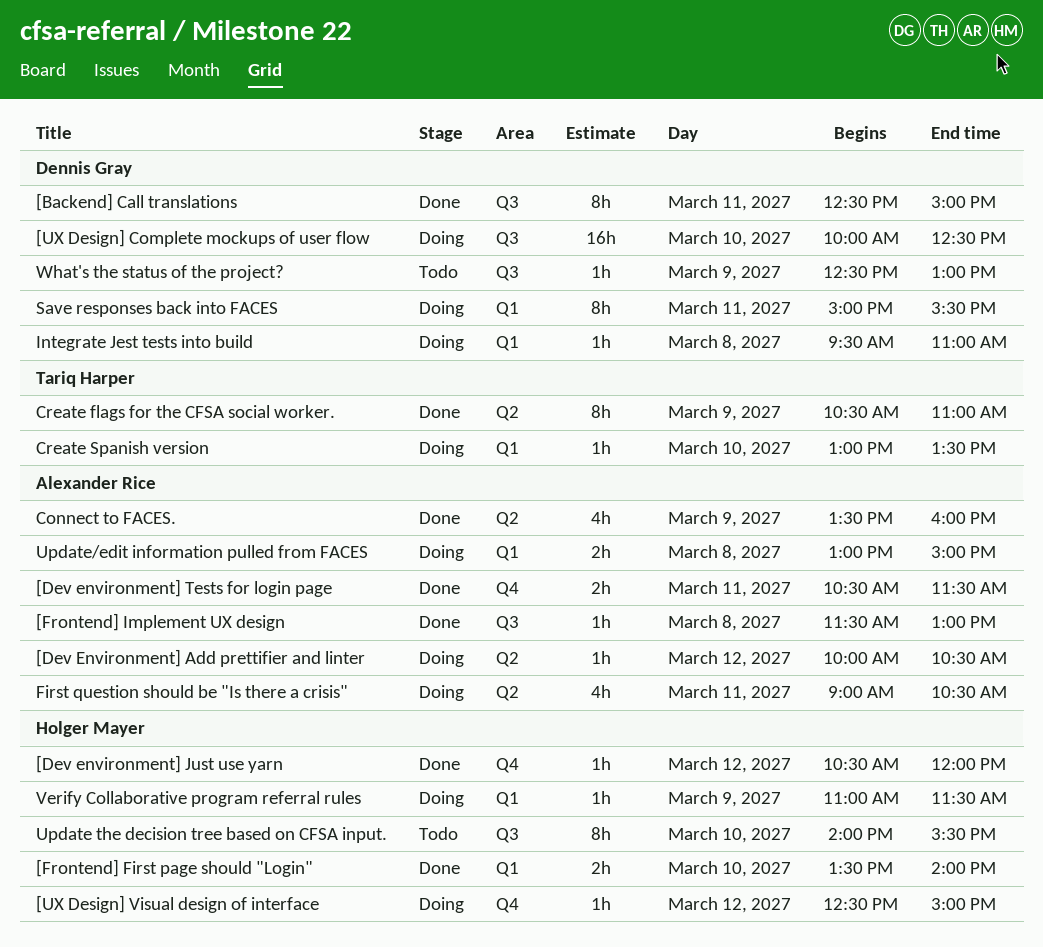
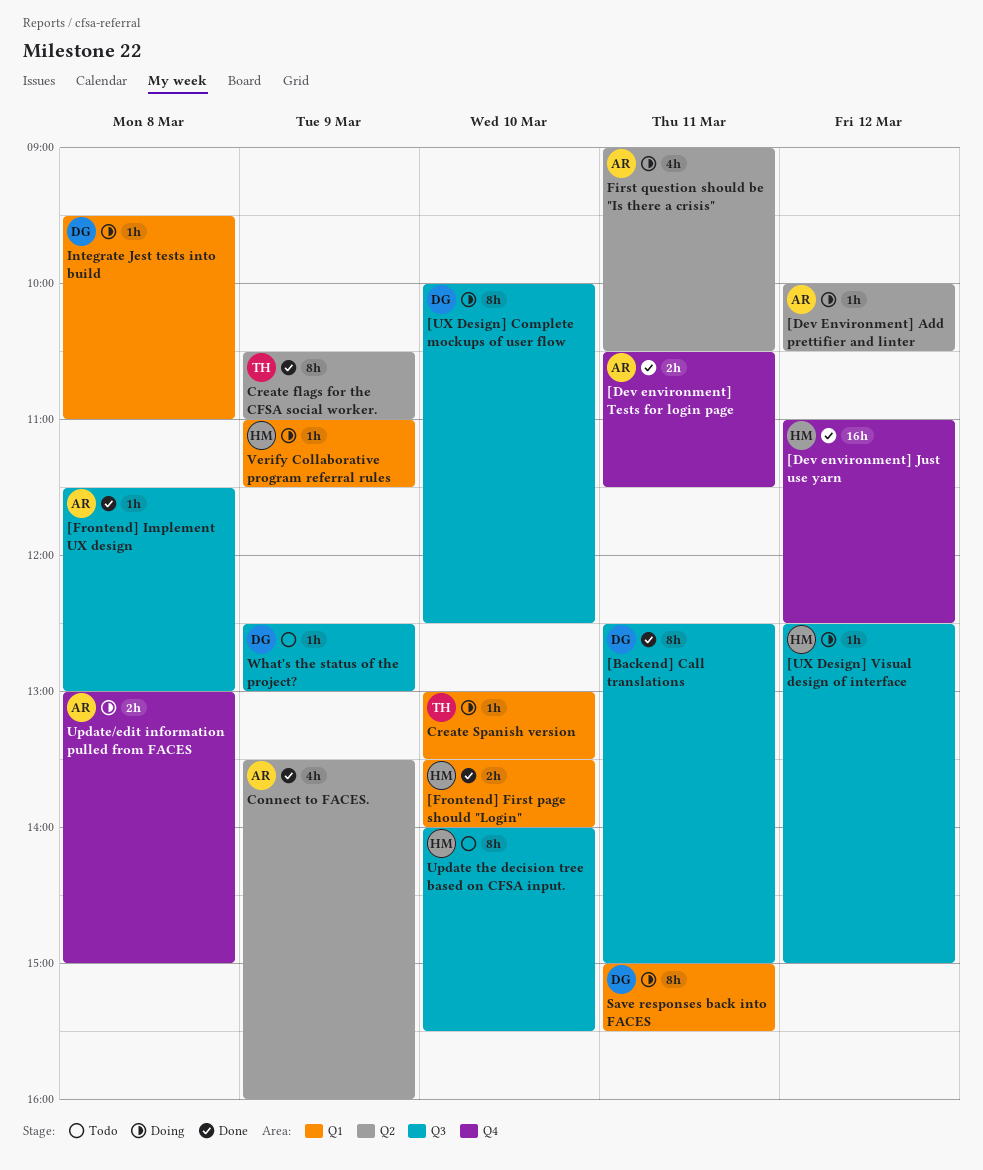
[Dev environment] Just use yarn, estimate: 1h -> 16h
[Dev environment] Just use yarn, begins: 10:30 -> 11:00
[Dev environment] Just use yarn, ends: 12:00 -> 12:30
[UX Design] Complete mockups of user flow, estimate: 16h -> 8h
[UX Design] Visual design of interface, label: Q4 -> Q3
Update/edit information pulled from FACES, label: Q1 -> Q4

